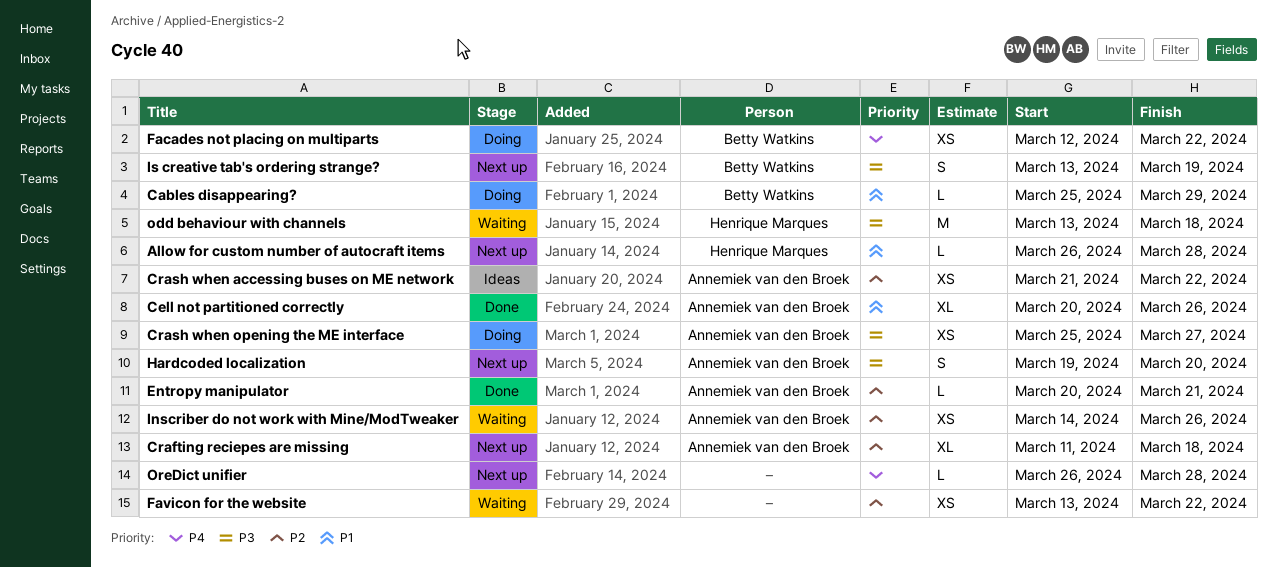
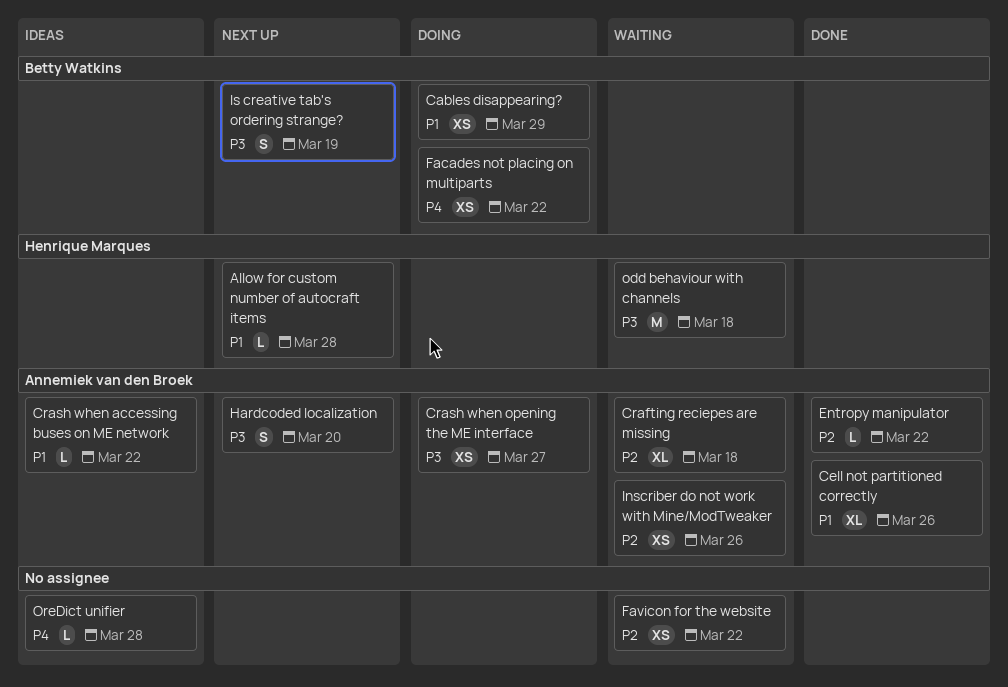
Cables disappearing?, estimate: L -> XS
Crafting reciepes are missing, status: Next up -> Waiting
Crash when accessing buses on ME network, priority: P2 -> P1
Crash when accessing buses on ME network, estimate: XS -> L
Entropy manipulator, due: Mar 21 -> Mar 22
OreDict unifier, status: Next up -> Ideas

